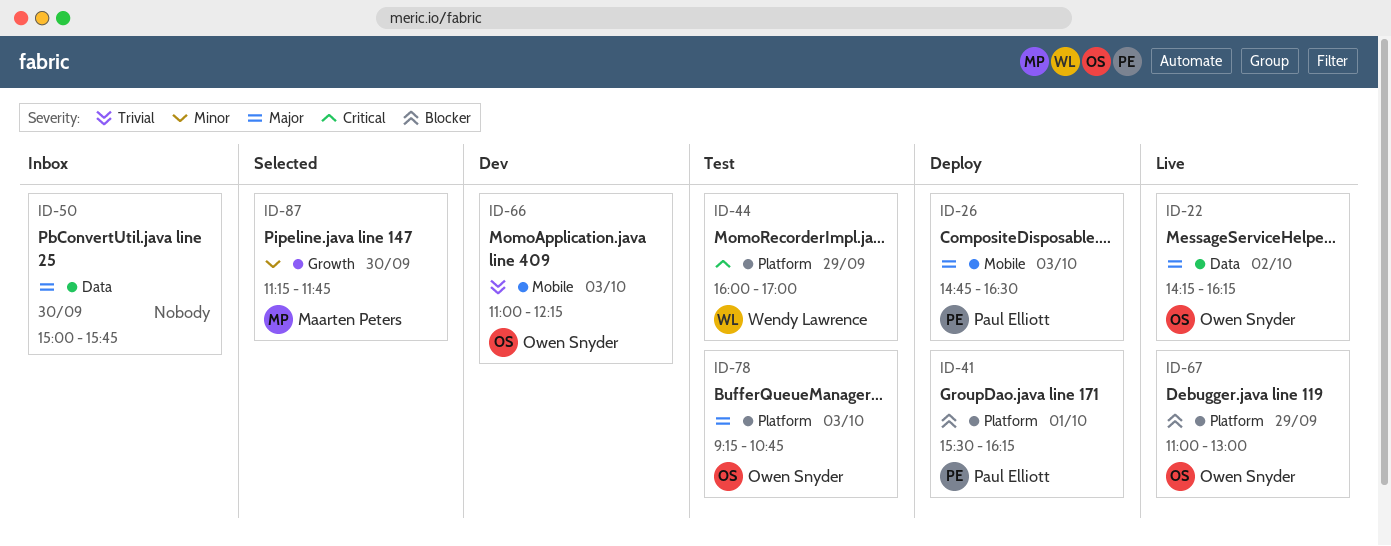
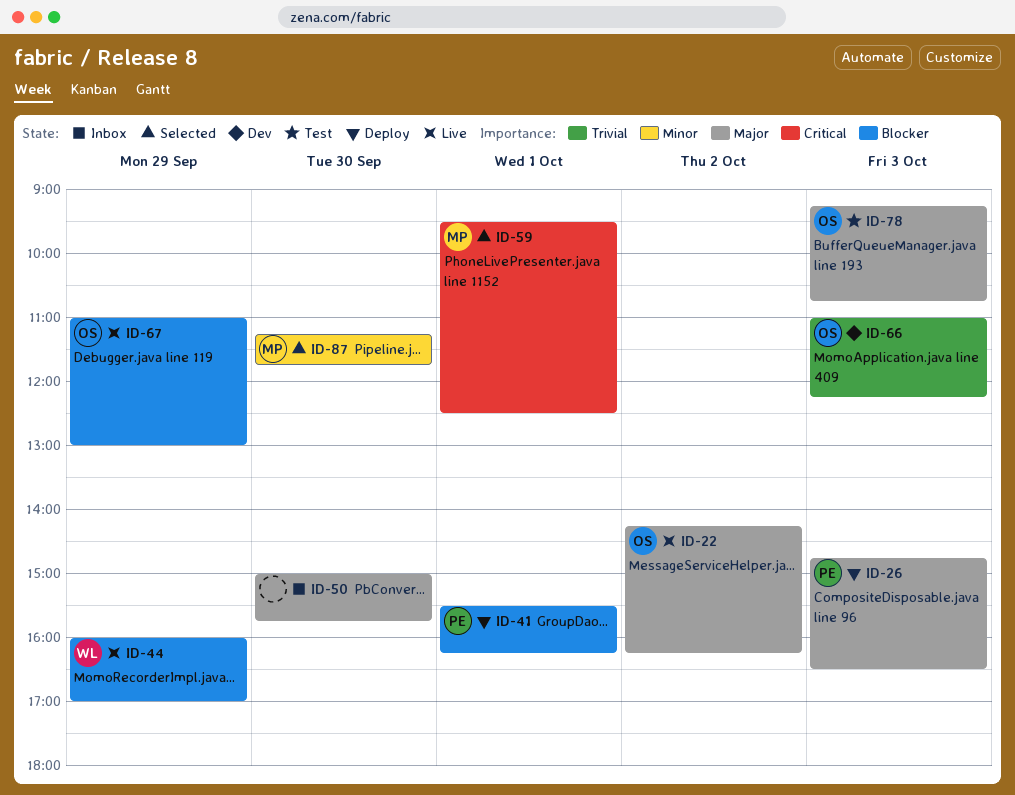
ID-44, status: Test -> Live
ID-44, priority: Critical -> Blocker
ID-59: none -> present

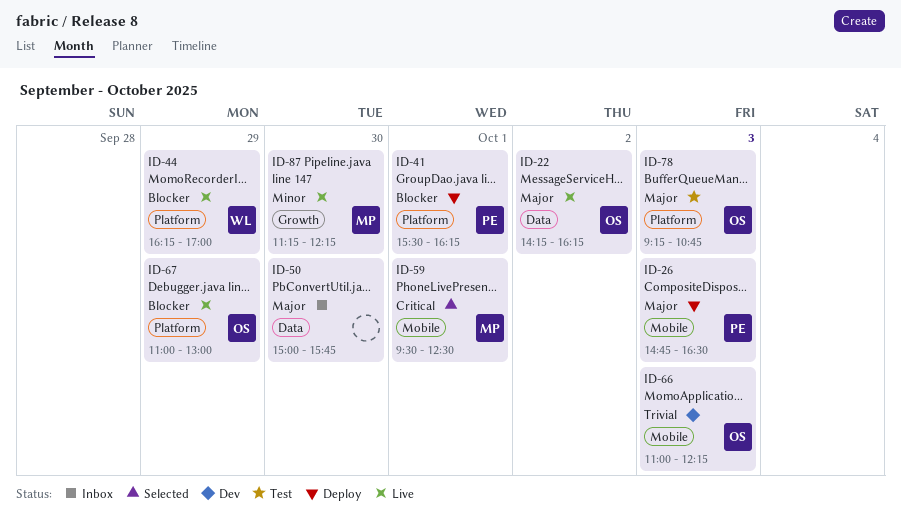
ID-44, begins: 16:00 -> 16:15
ID-87, status: Selected -> Live
ID-87, ends: 11:45 -> 12:15

